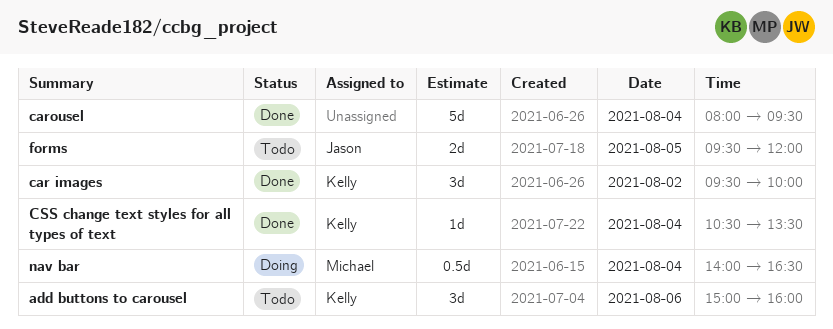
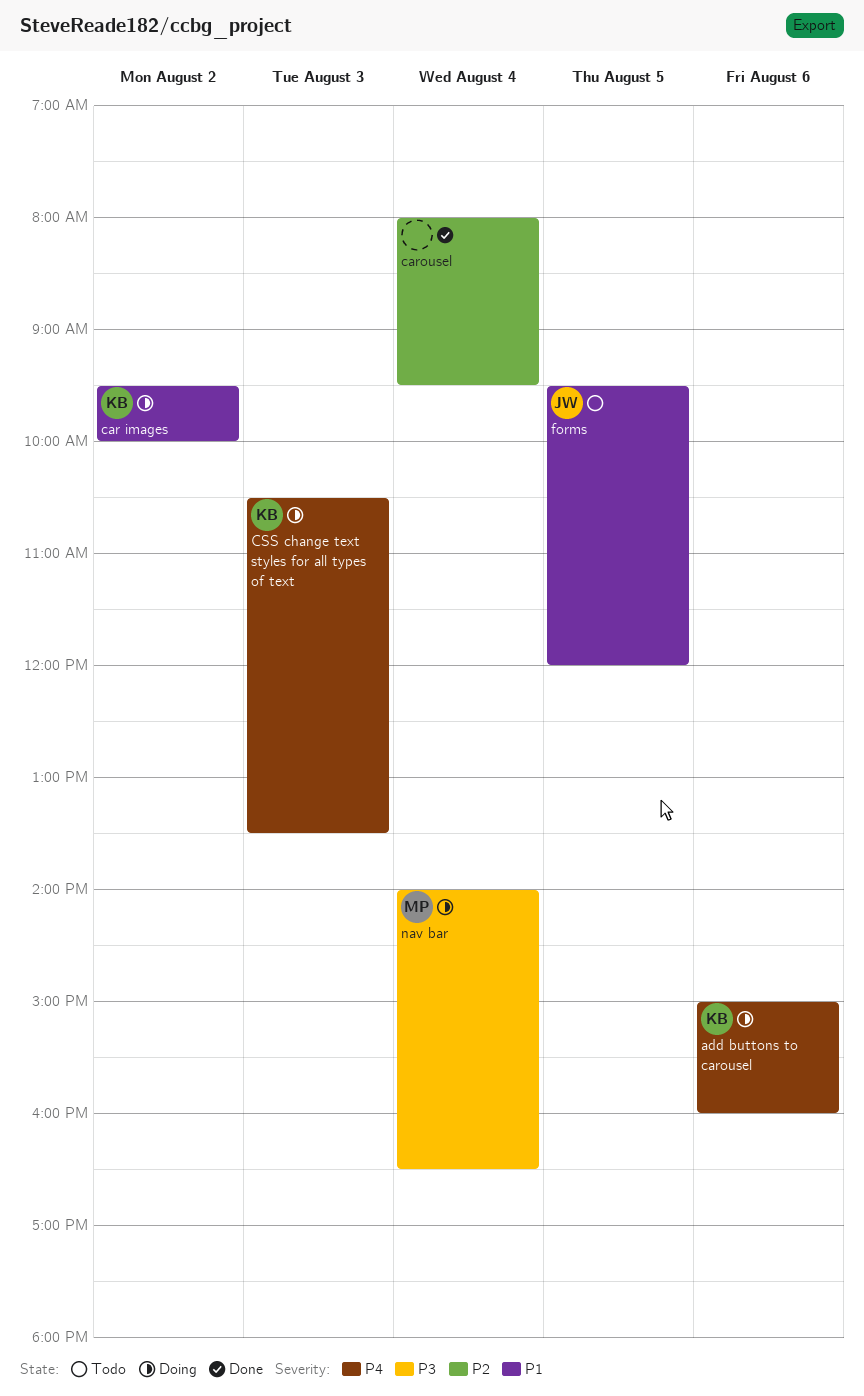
add buttons to carousel, status: Todo -> Doing
car images, status: Done -> Doing
CSS change text styles for all types of text, status: Done -> Doing
CSS change text styles for all types of text, day: Aug 4 -> Aug 3

